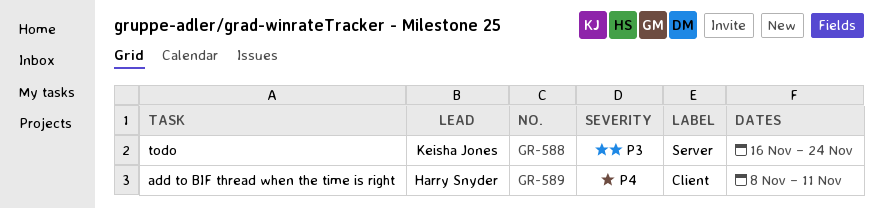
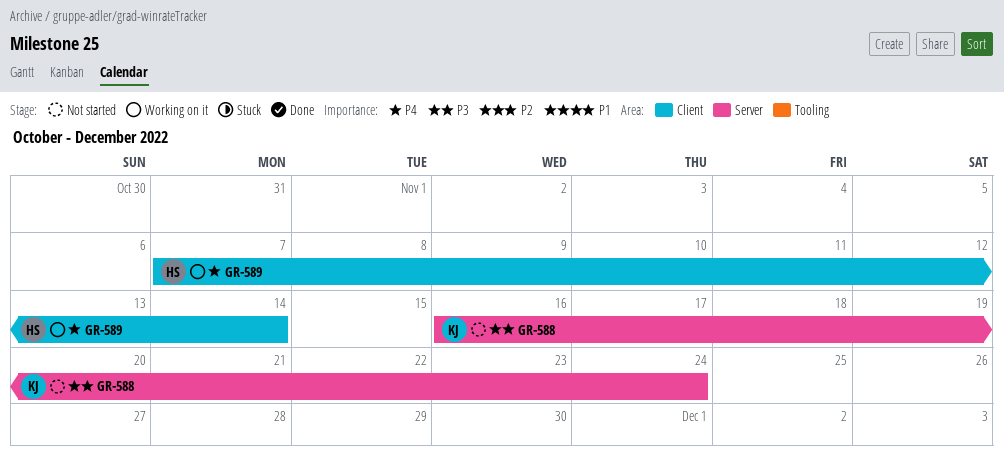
GR-589, start: Nov 8 -> Nov 7
GR-589, due: Nov 11 -> Nov 14

